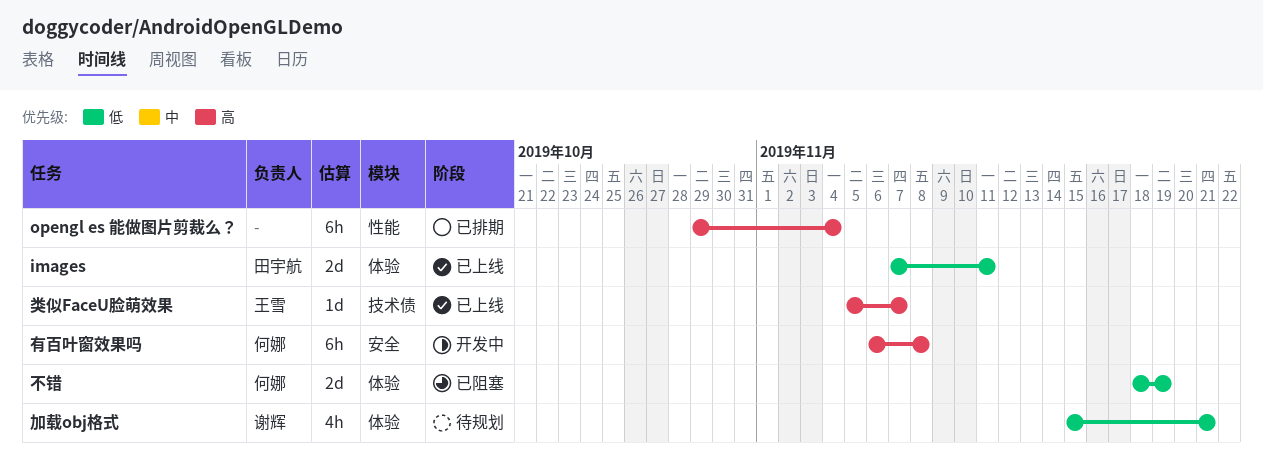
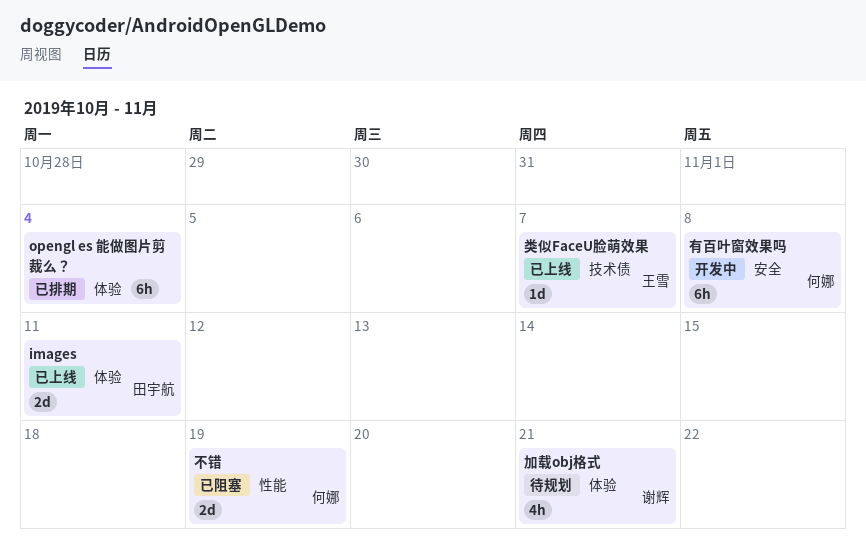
opengl es 能做图片剪裁么？, label: 性能 -> 体验
不错, label: 体验 -> 性能

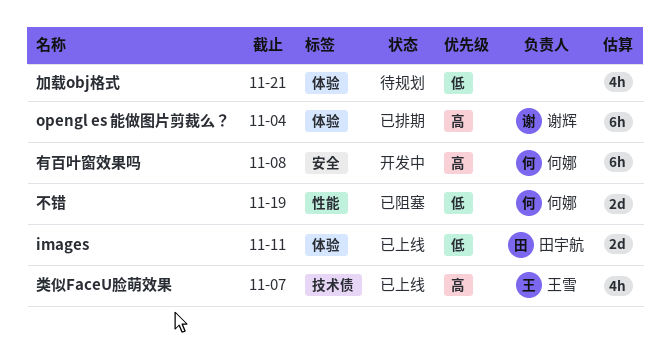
opengl es 能做图片剪裁么？, owner: none -> 谢辉
加载obj格式, owner: 谢辉 -> none
类似FaceU脸萌效果, estimate: 1d -> 4h

